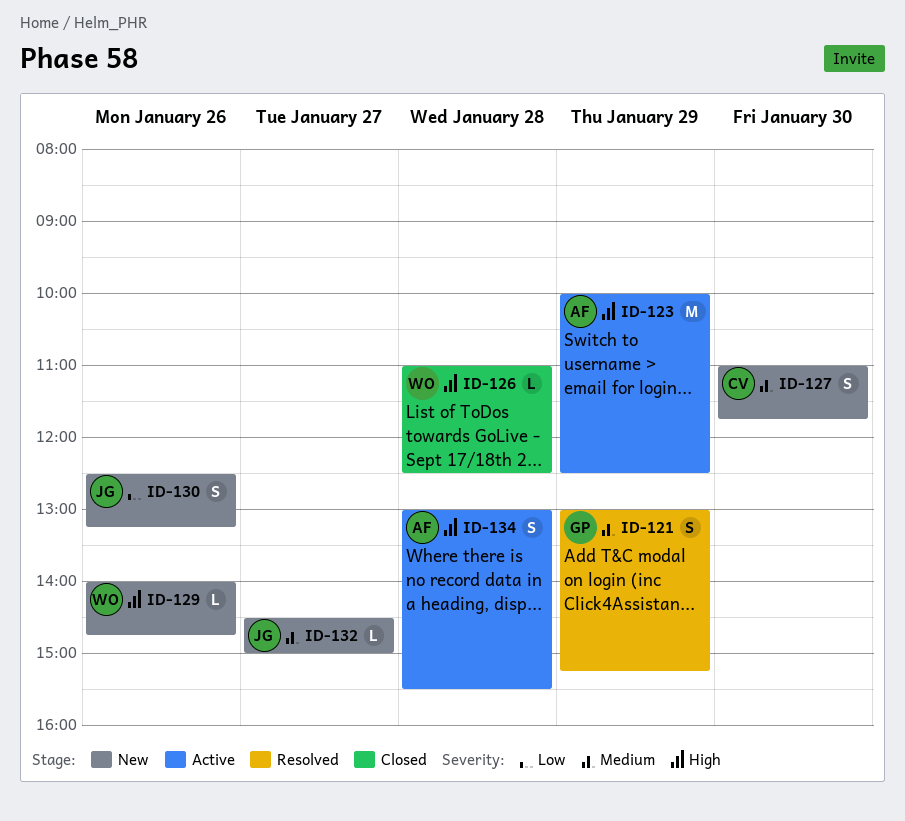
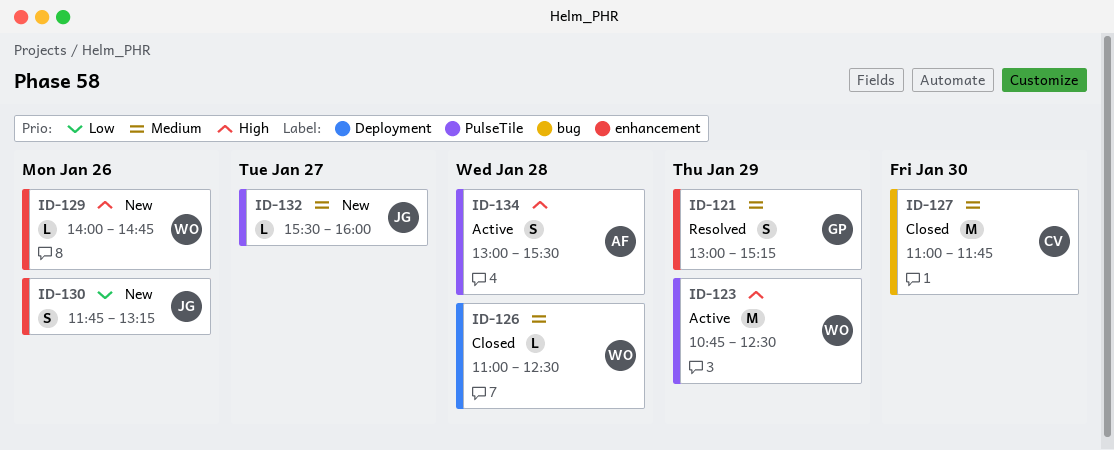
ID-123, owner: AF -> WO
ID-123, begins: 10:00 -> 10:45
ID-126, priority: High -> Medium
ID-127, status: New -> Closed
ID-127, estimate: S -> M
ID-130, begins: 12:30 -> 11:45
ID-132, begins: 14:30 -> 15:30
ID-132, ends: 15:00 -> 16:00

